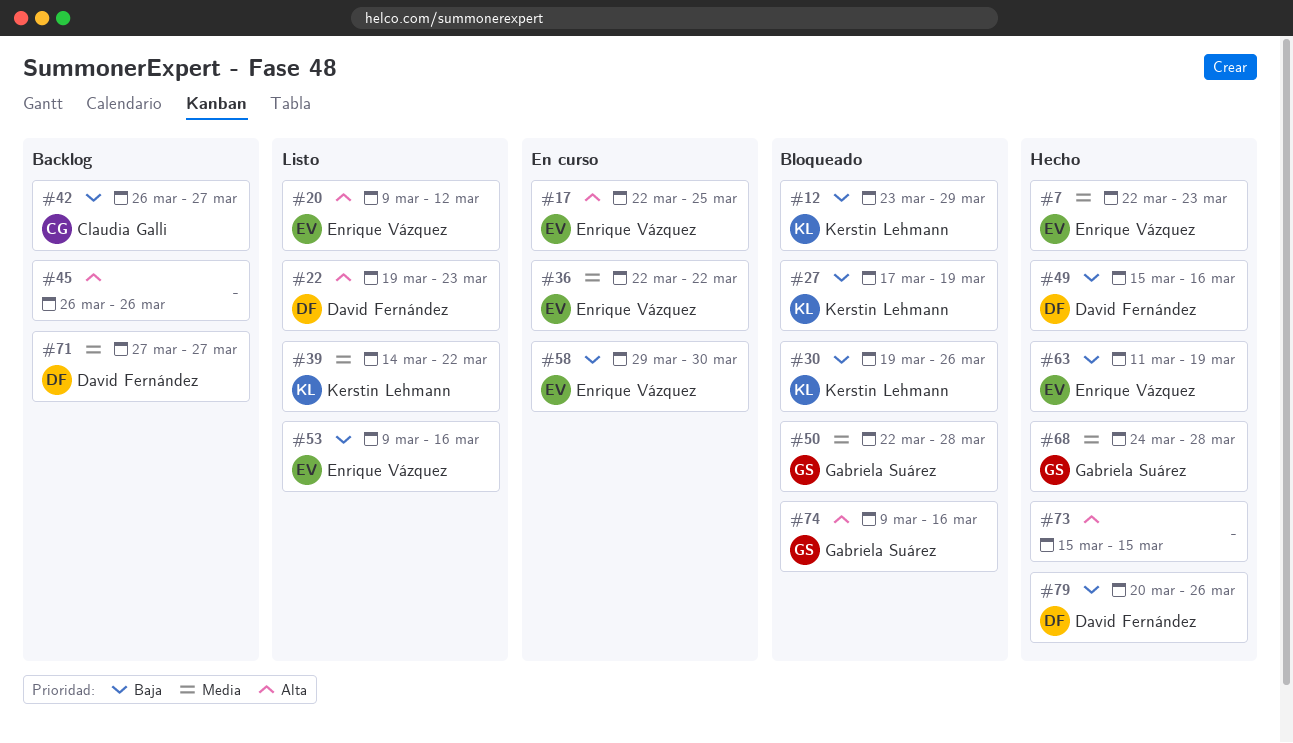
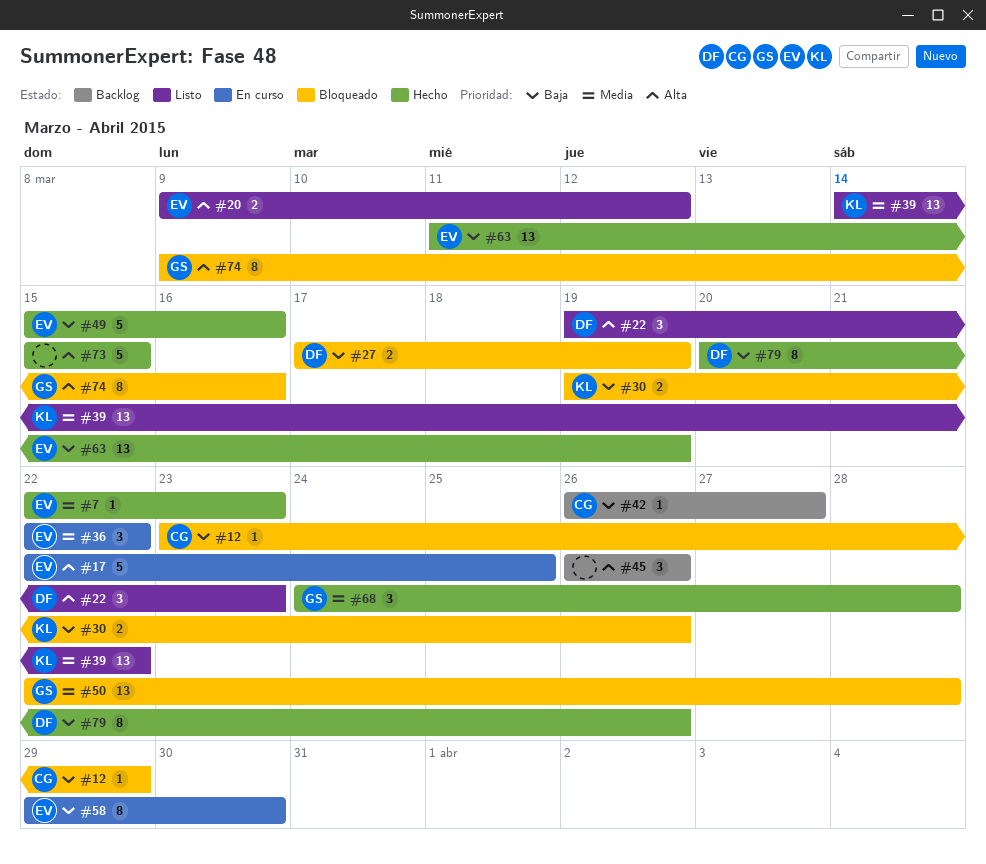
#12, owner: Kerstin Lehmann -> Claudia Galli
#27, owner: Kerstin Lehmann -> David Fernández
#49, owner: David Fernández -> Enrique Vázquez
#53: present -> none
#71: present -> none

